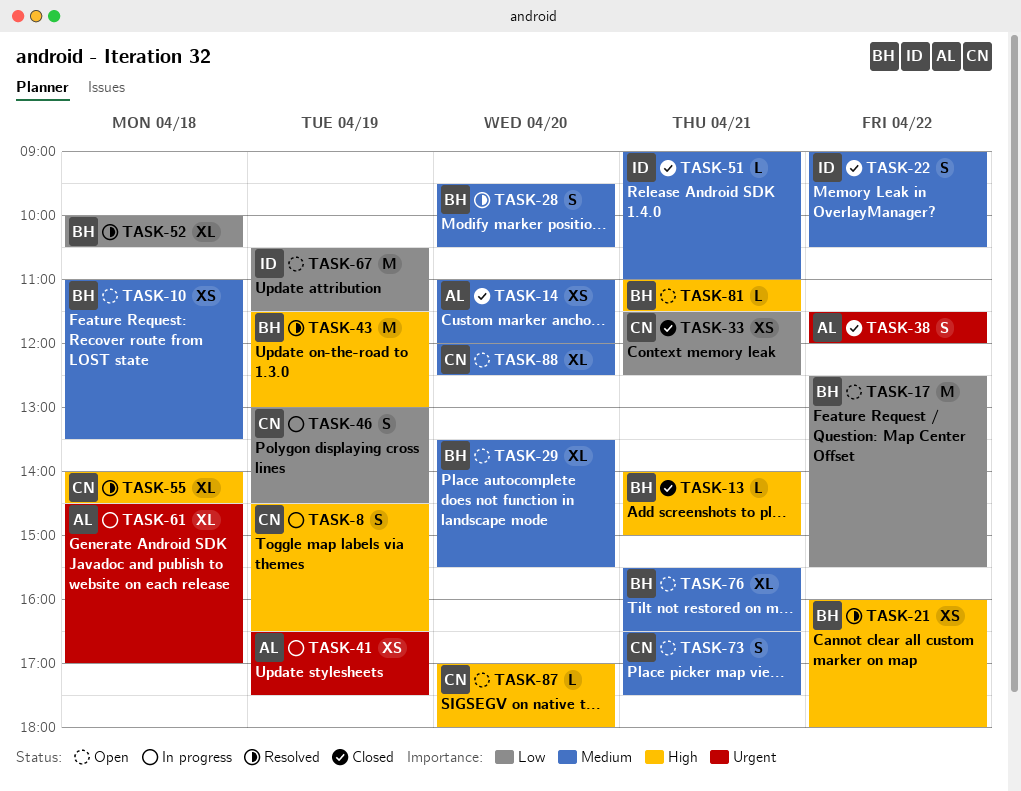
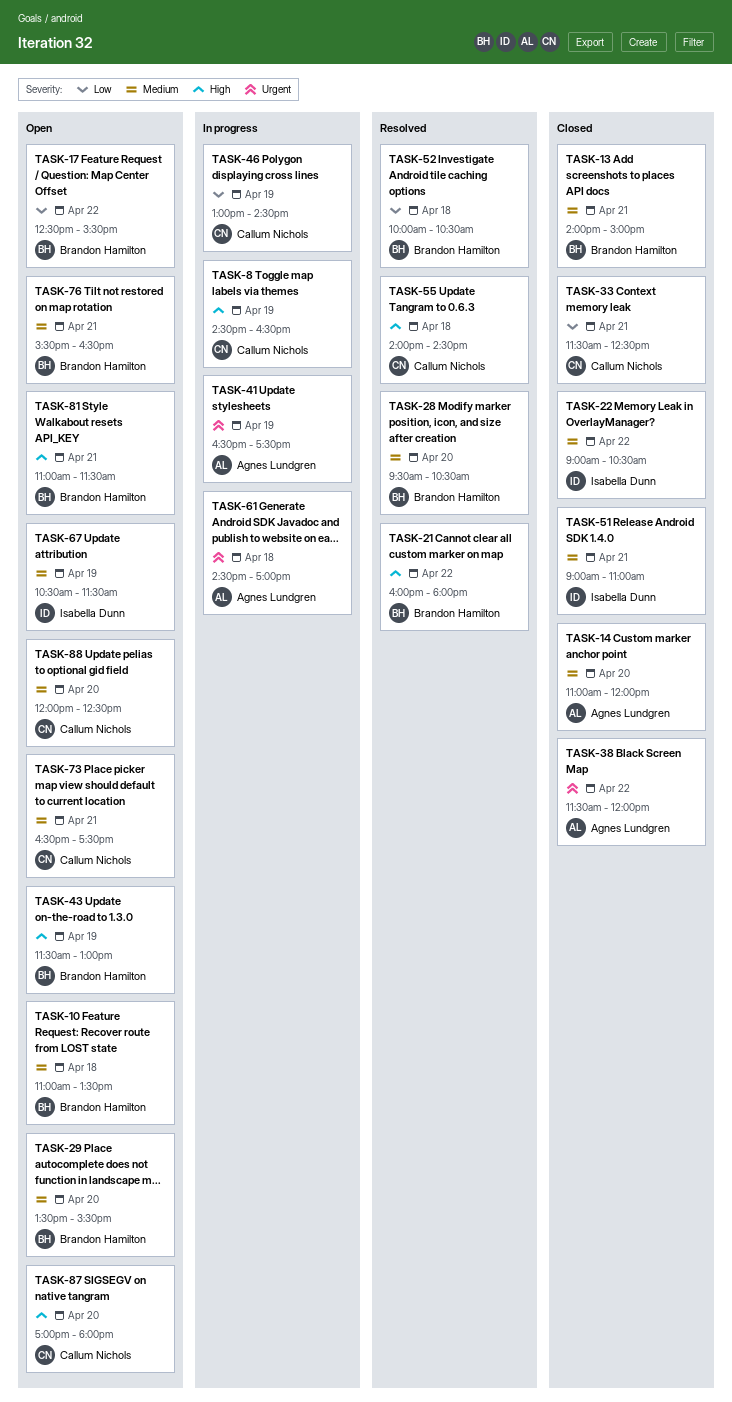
TASK-13, priority: High -> Medium
TASK-43, status: Resolved -> Open
TASK-67, priority: Low -> Medium

